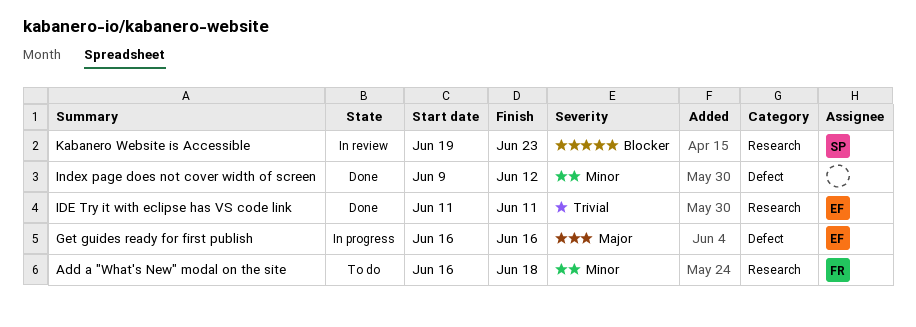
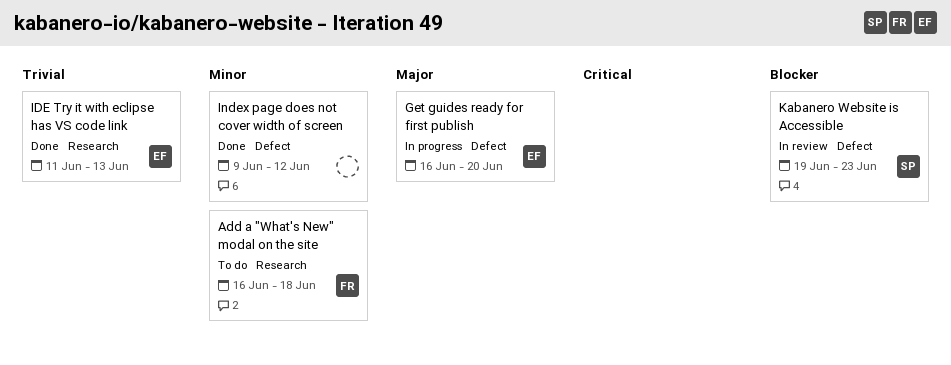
Get guides ready for first publish, due: Jun 16 -> Jun 20
IDE Try it with eclipse has VS code link, due: Jun 11 -> Jun 13
Kabanero Website is Accessible, label: Research -> Defect

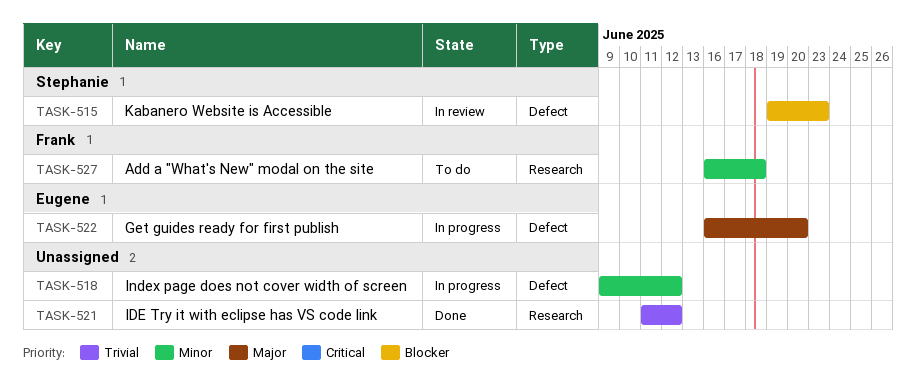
IDE Try it with eclipse has VS code link, owner: Eugene -> none
IDE Try it with eclipse has VS code link, due: Jun 13 -> Jun 12
Index page does not cover width of screen, status: Done -> In progress

